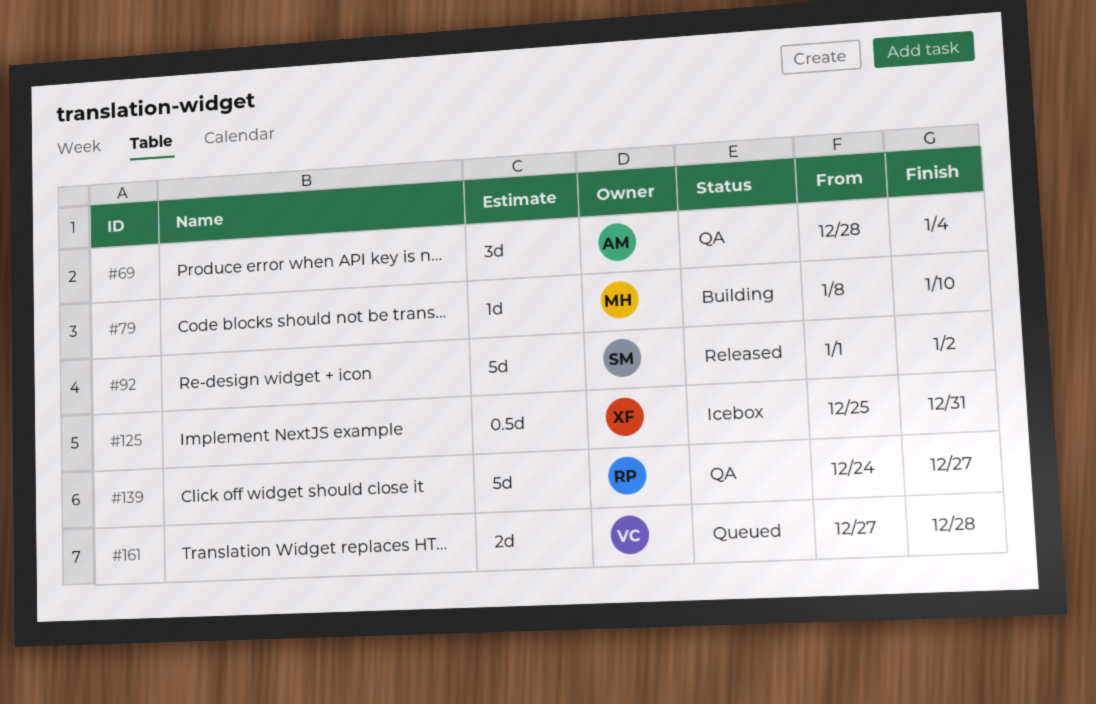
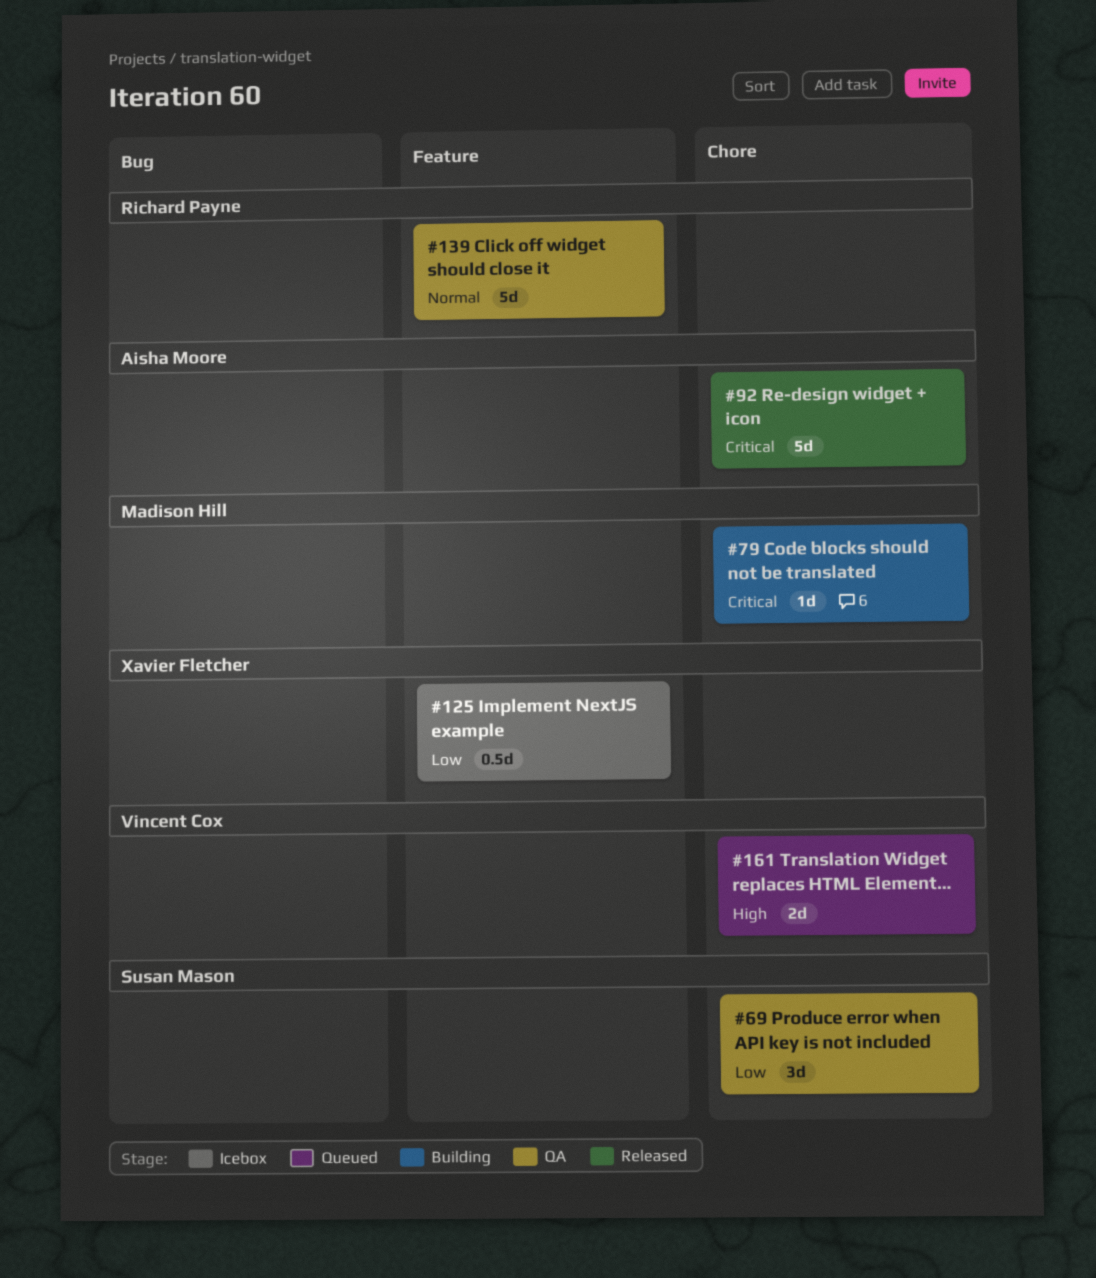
#69, owner: Aisha Moore -> Susan Mason
#92, owner: Susan Mason -> Aisha Moore

